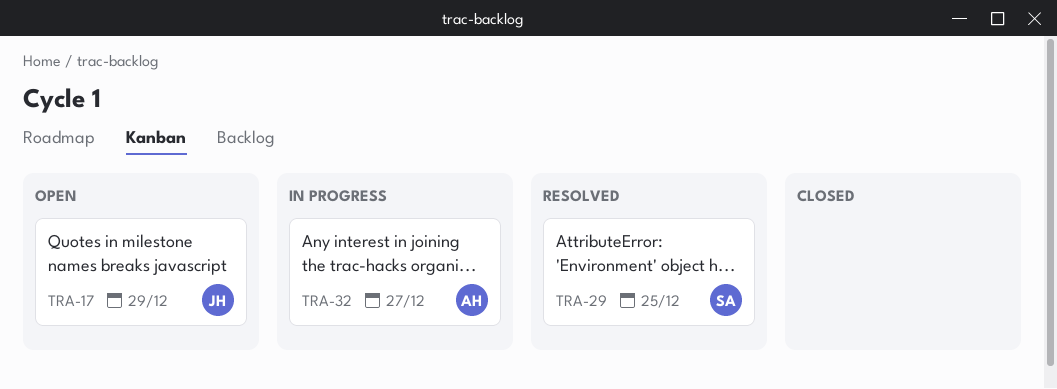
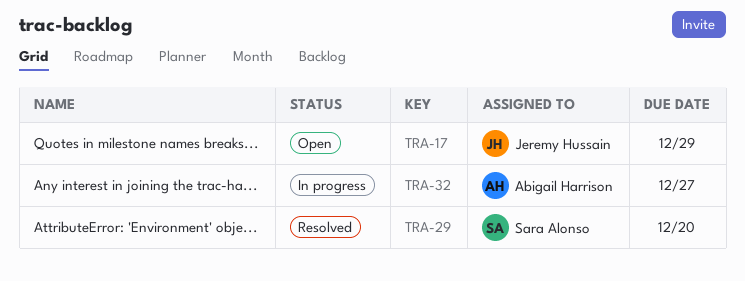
TRA-29, due: Dec 25 -> Dec 20

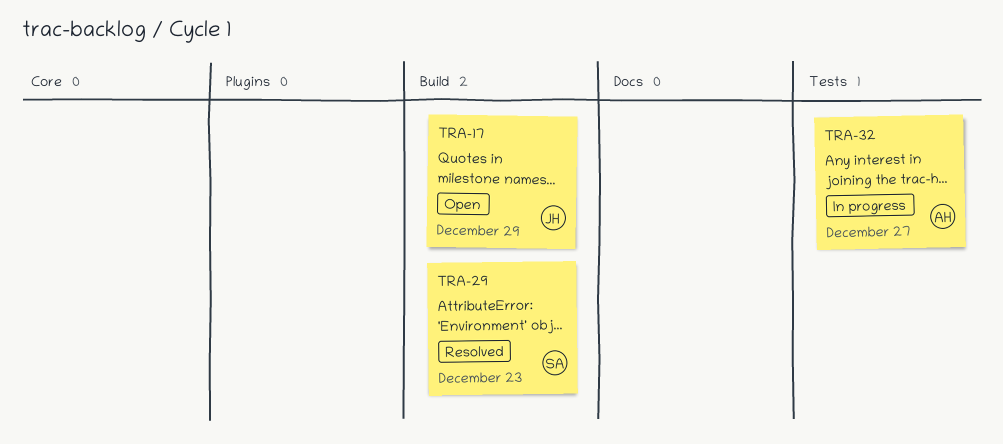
TRA-29, due: Dec 20 -> Dec 23

